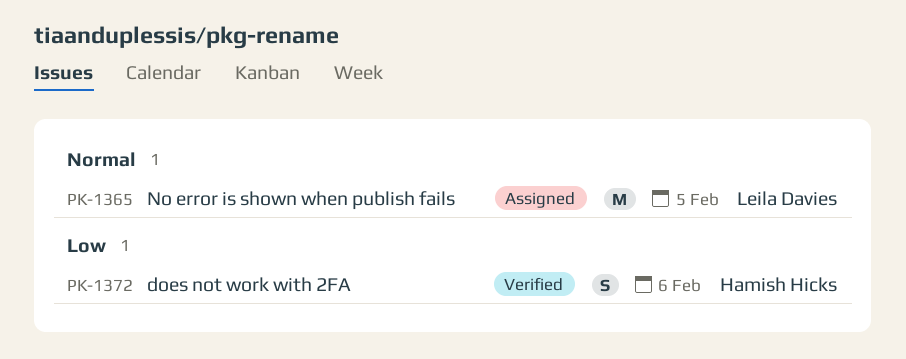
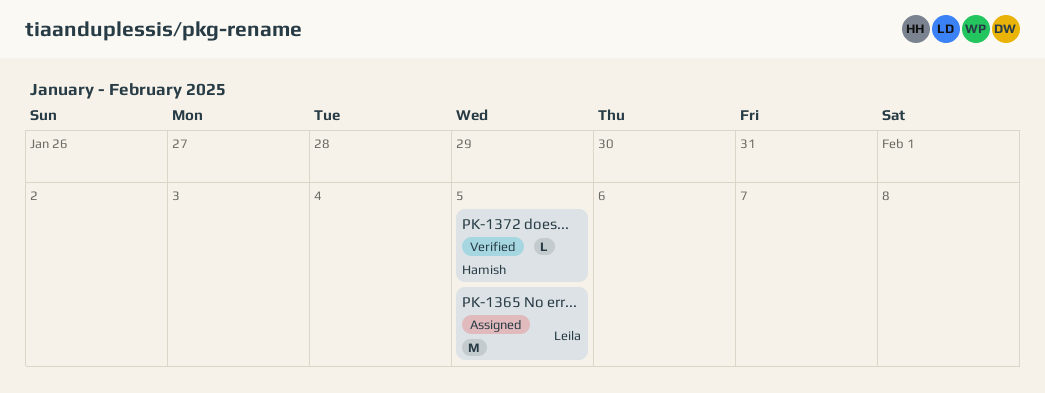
PK-1372, estimate: S -> L
PK-1372, due: Feb 6 -> Feb 5

